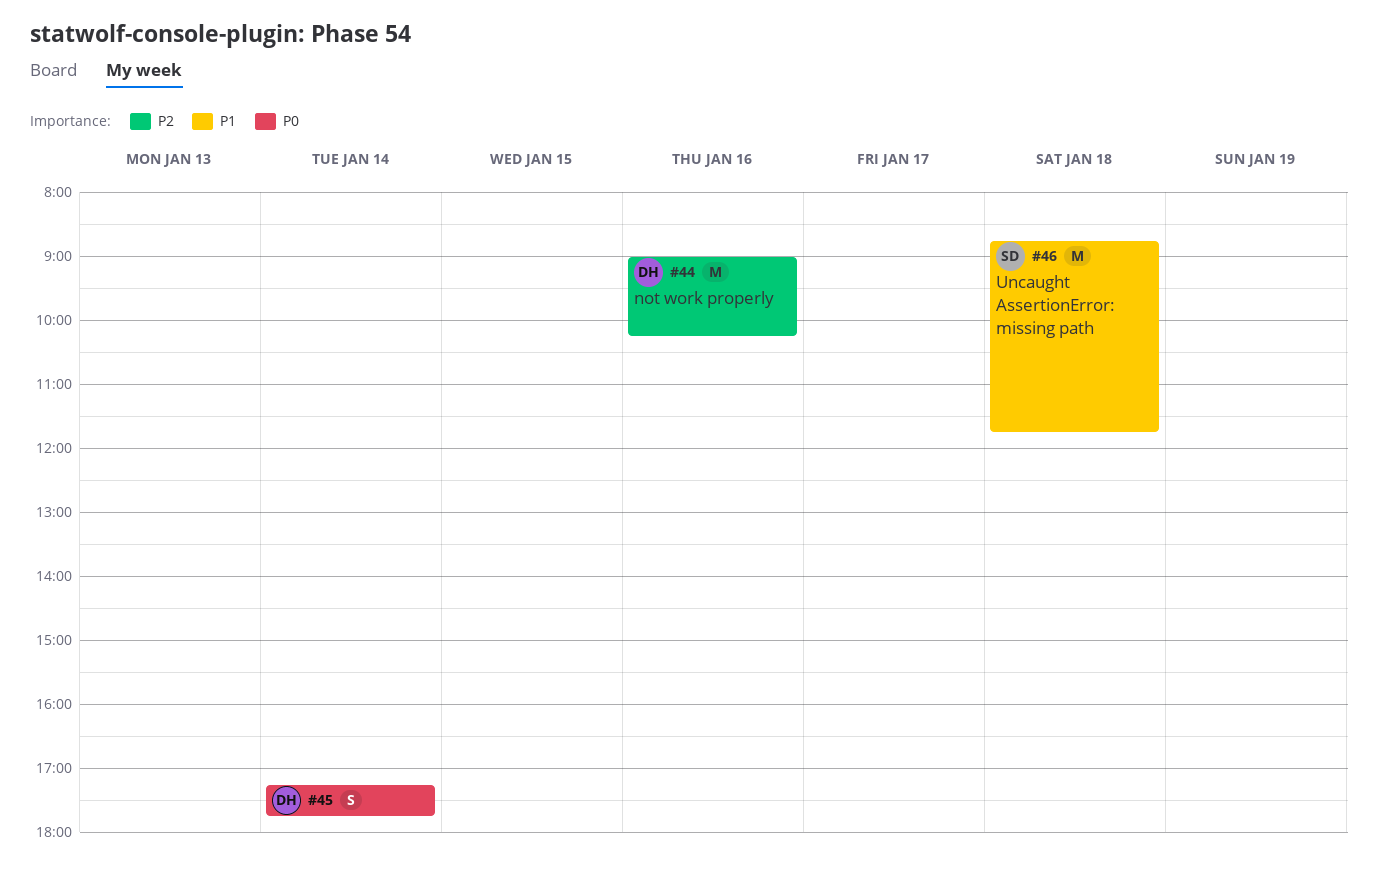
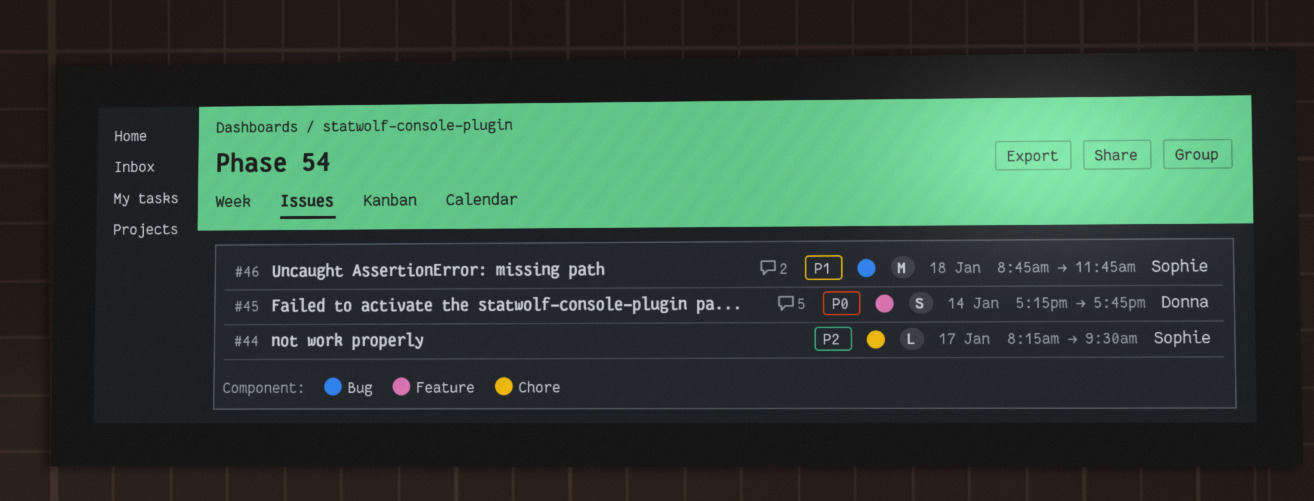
#44, owner: Donna -> Sophie
#44, estimate: M -> L
#44, day: Jan 16 -> Jan 17
#44, begins: 09:00 -> 08:15
#44, ends: 10:15 -> 09:30

